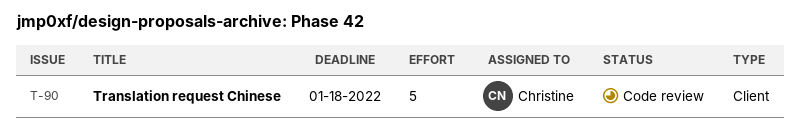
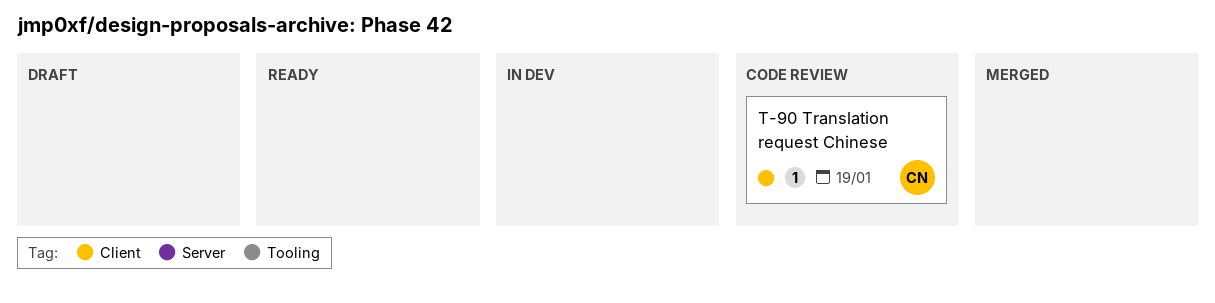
T-90, estimate: 5 -> 1
T-90, due: Jan 18 -> Jan 19

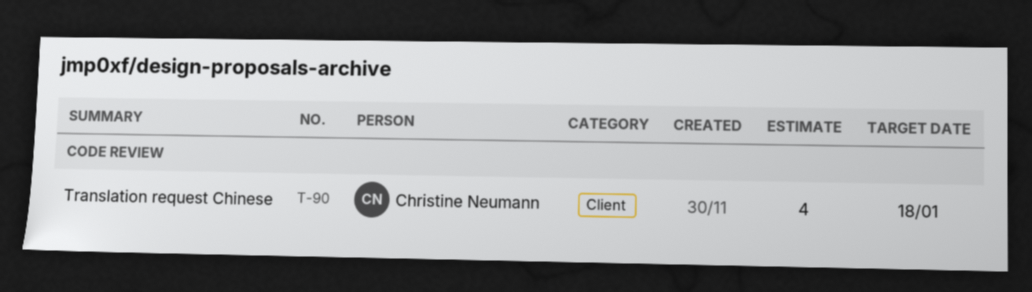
T-90, estimate: 1 -> 4
T-90, due: Jan 19 -> Jan 18

